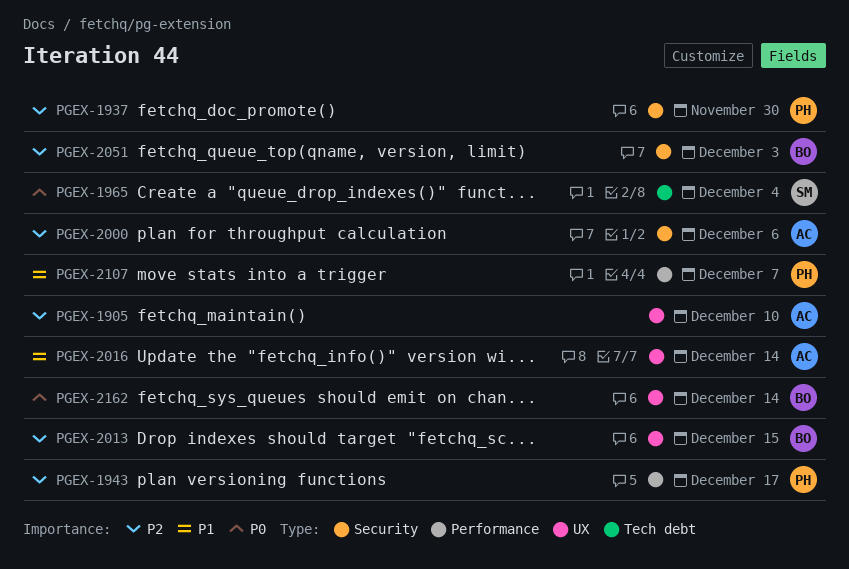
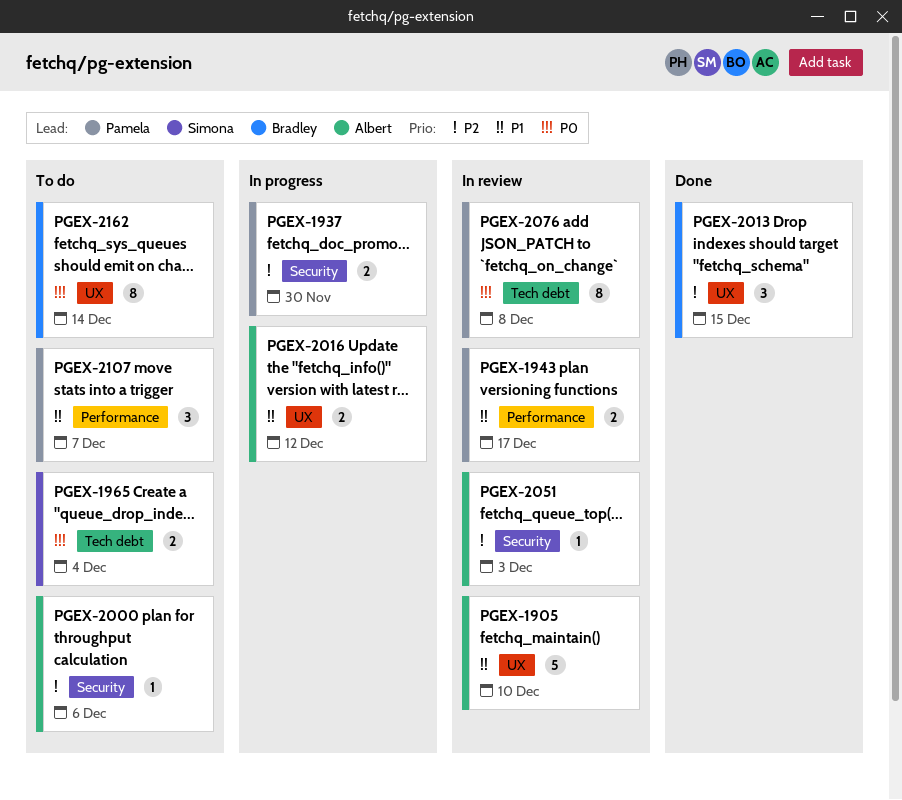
PGEX-1905, priority: P2 -> P1
PGEX-1943, priority: P2 -> P1
PGEX-2016, due: Dec 14 -> Dec 12
PGEX-2051, owner: Bradley -> Albert
PGEX-2076: none -> present

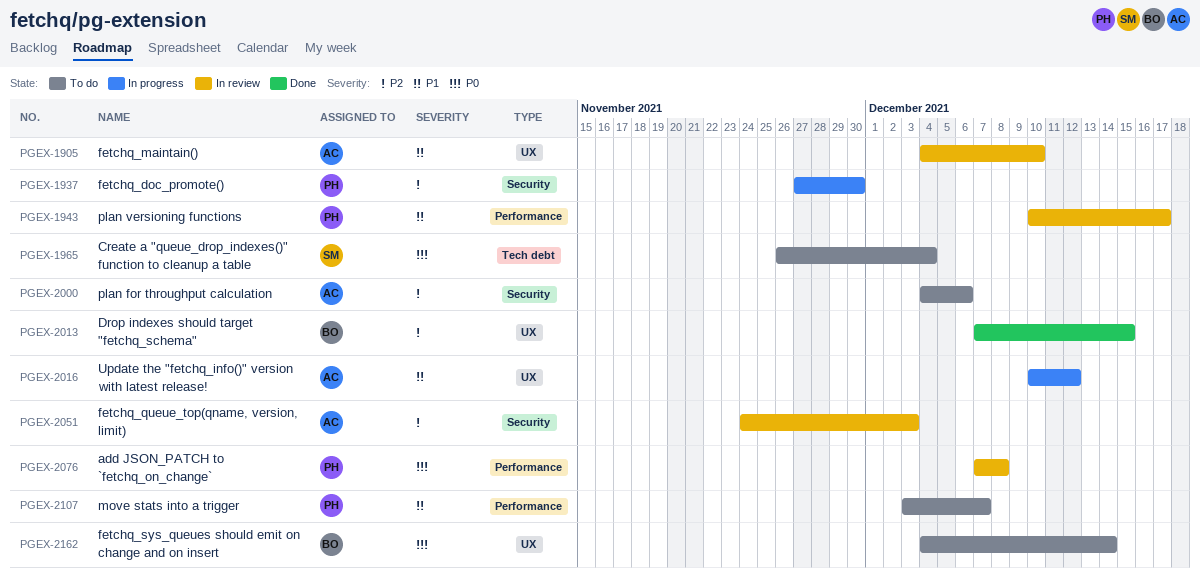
PGEX-2076, label: Tech debt -> Performance

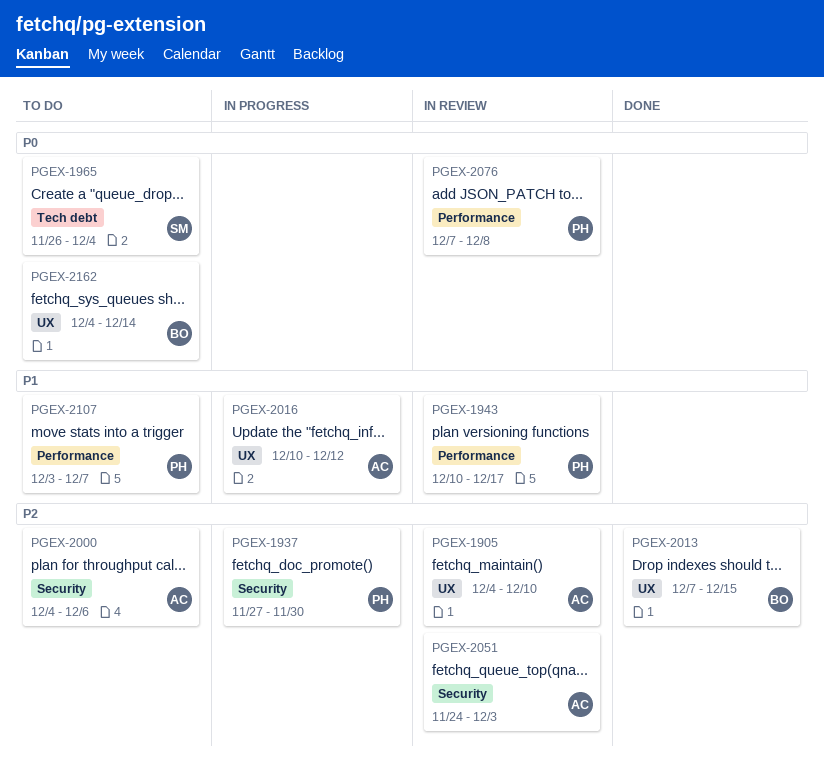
PGEX-1905, priority: P1 -> P2

